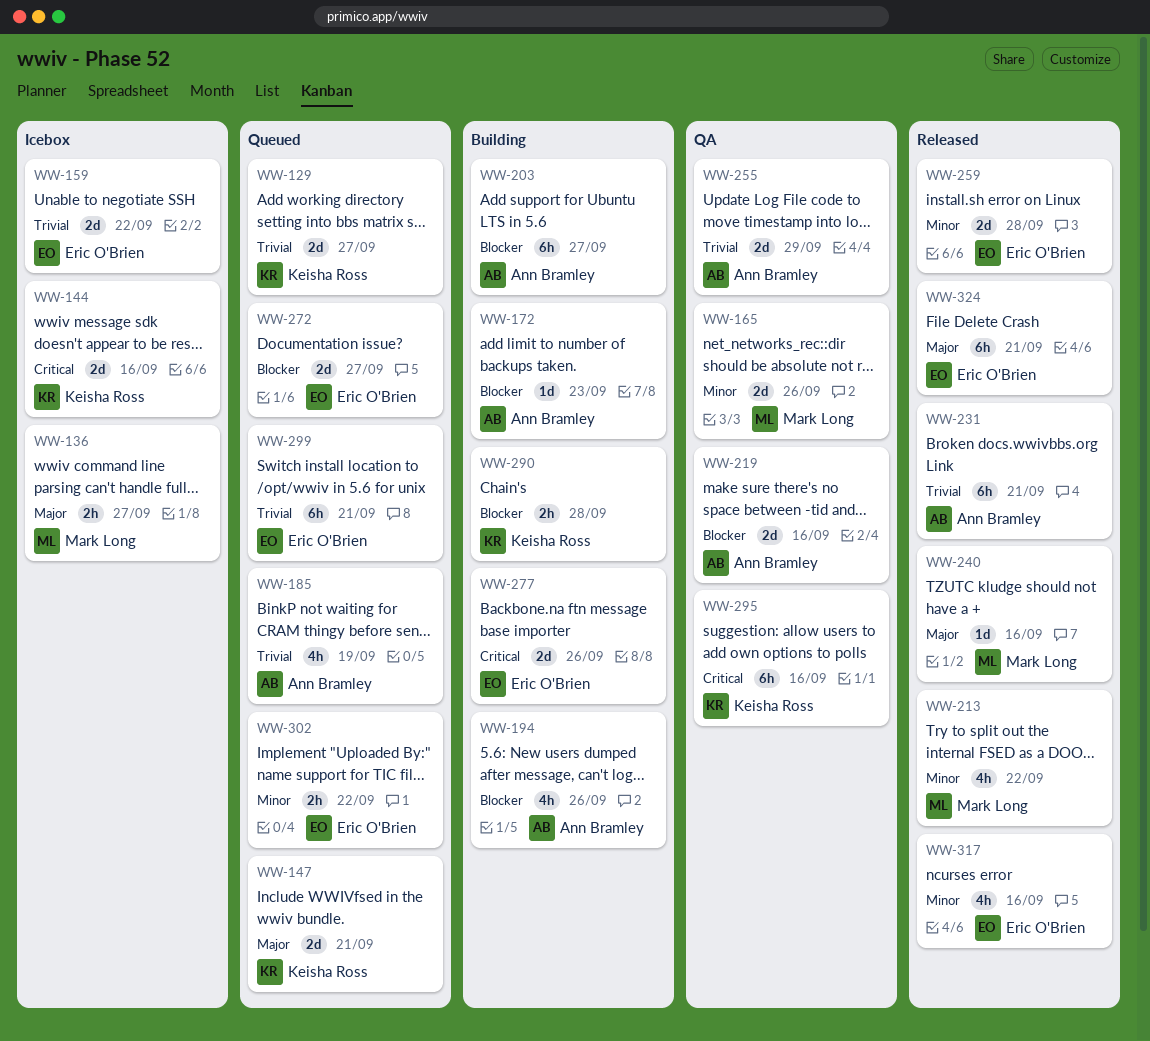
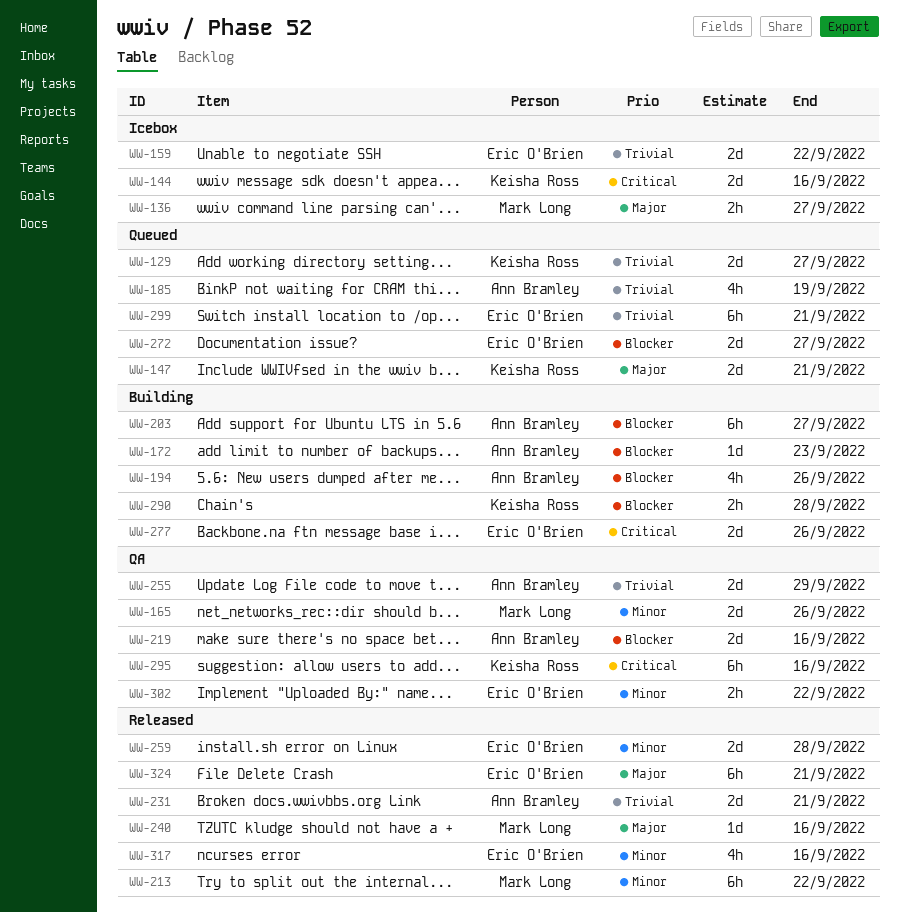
WW-213, estimate: 4h -> 6h
WW-231, estimate: 6h -> 2d
WW-302, status: Queued -> QA

